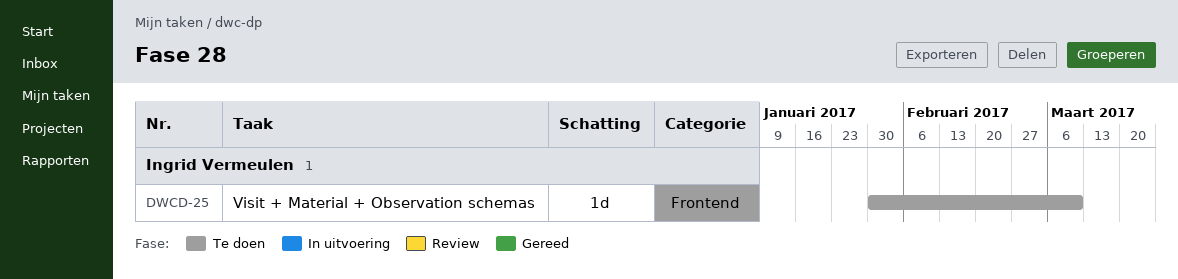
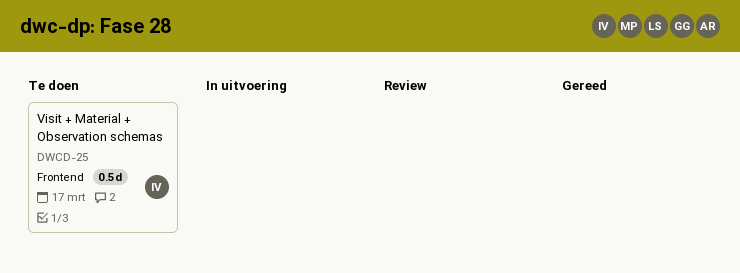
DWCD-25, estimate: 1d -> 0.5d
DWCD-25, due: Mar 10 -> Mar 17

